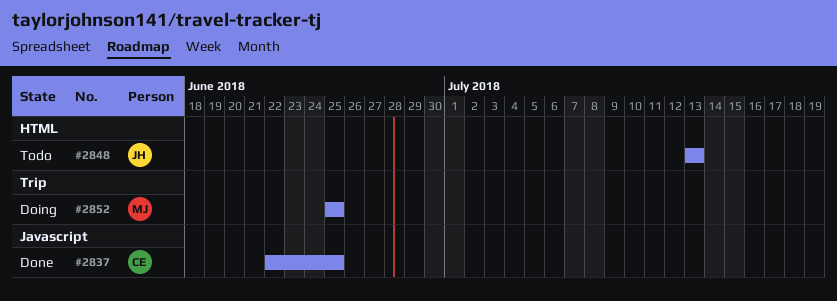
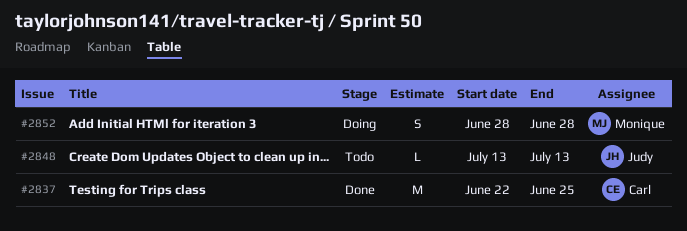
#2852, start: Jun 25 -> Jun 28
#2852, due: Jun 25 -> Jun 28

